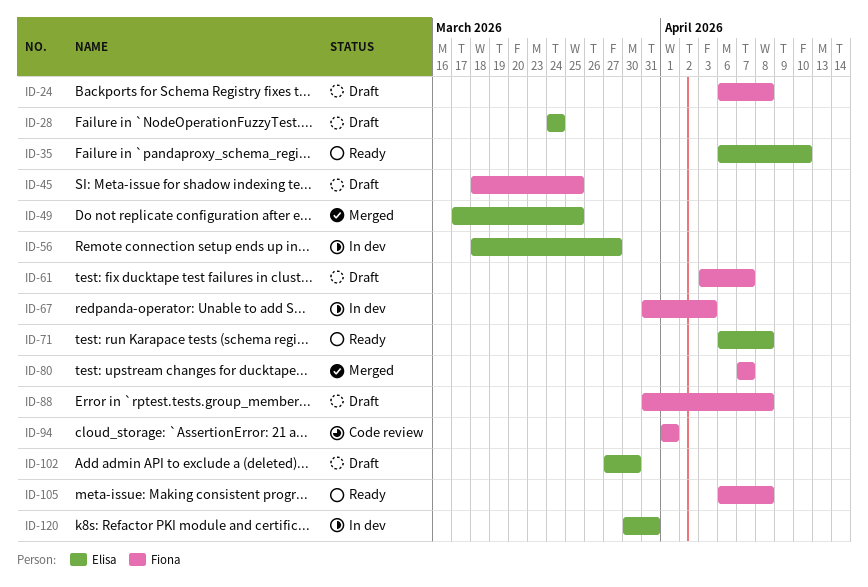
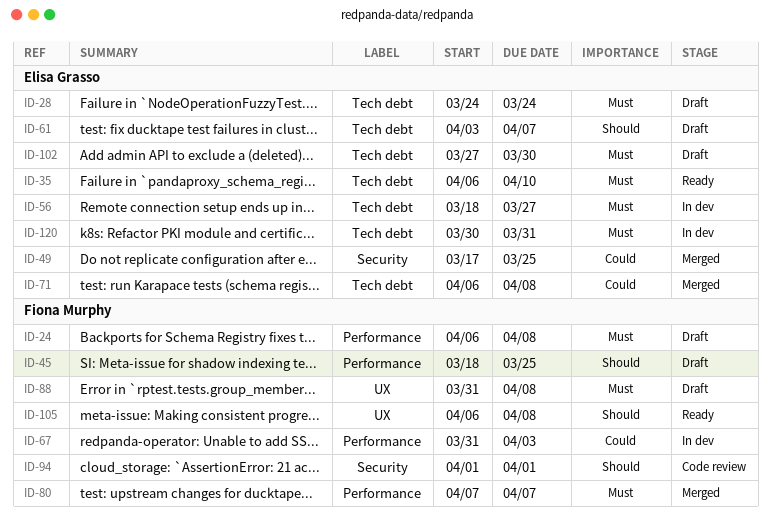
ID-61, owner: Fiona Murphy -> Elisa Grasso
ID-71, status: Ready -> Merged

